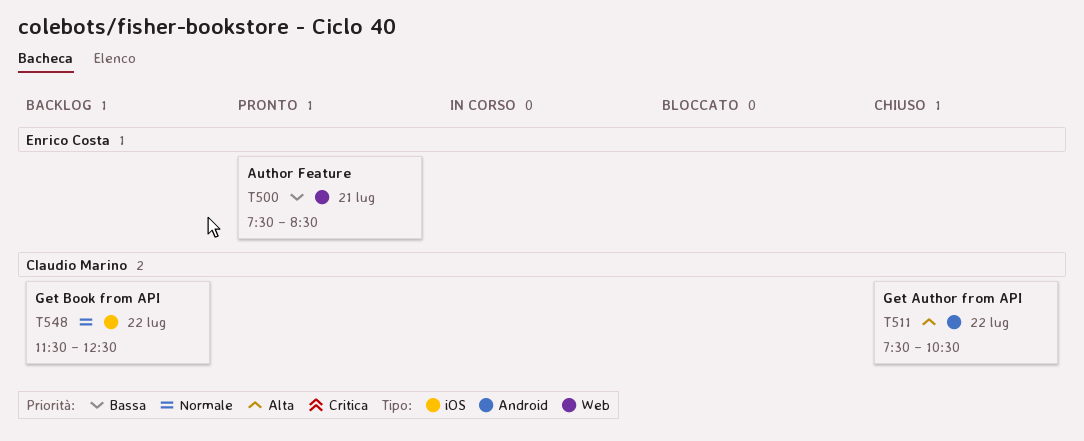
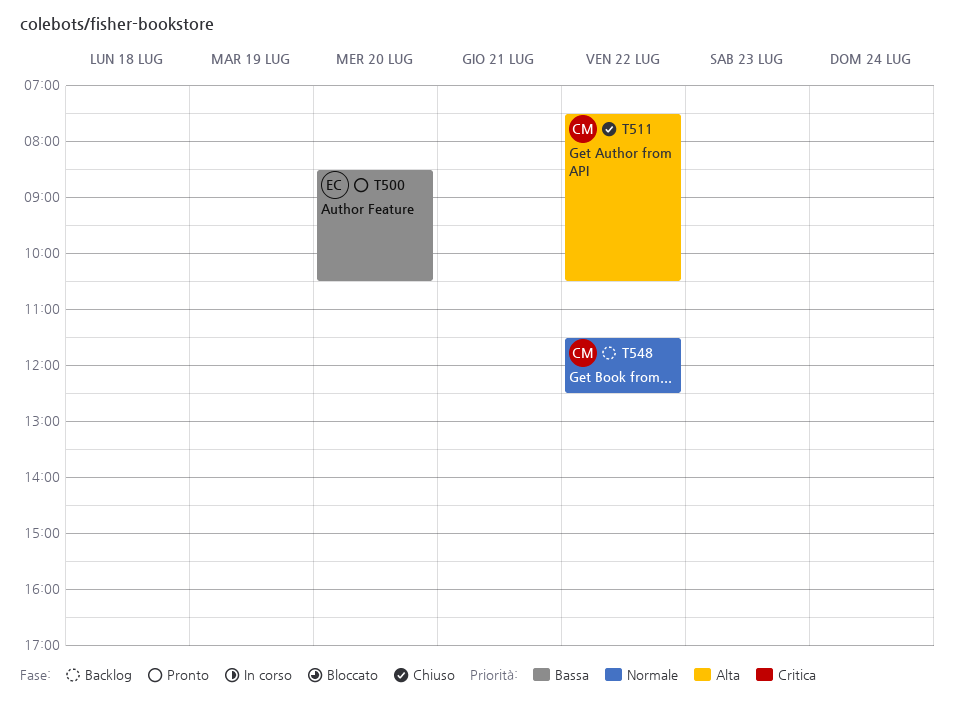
T500, day: Jul 21 -> Jul 20
T500, begins: 07:30 -> 08:30
T500, ends: 08:30 -> 10:30

